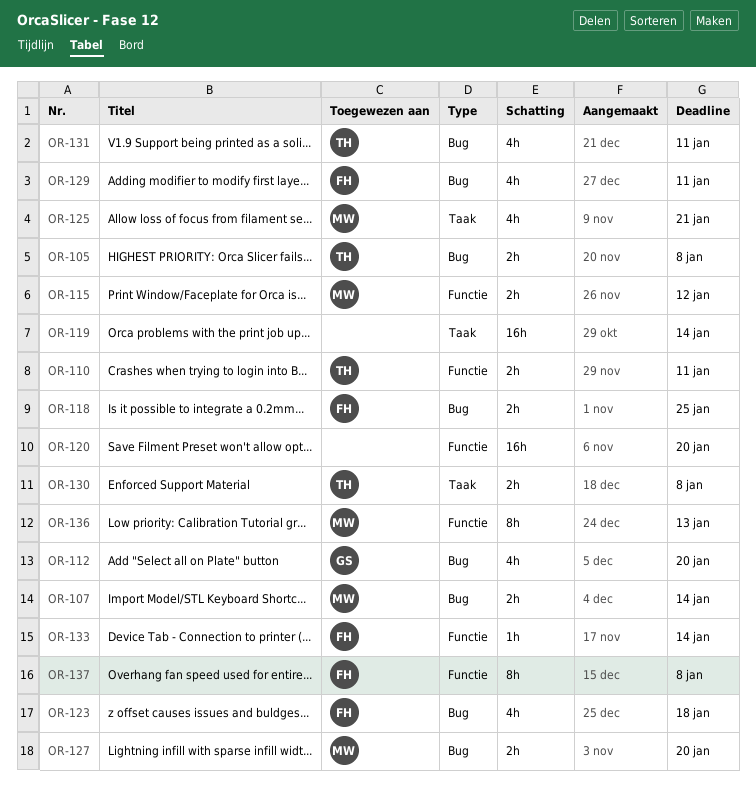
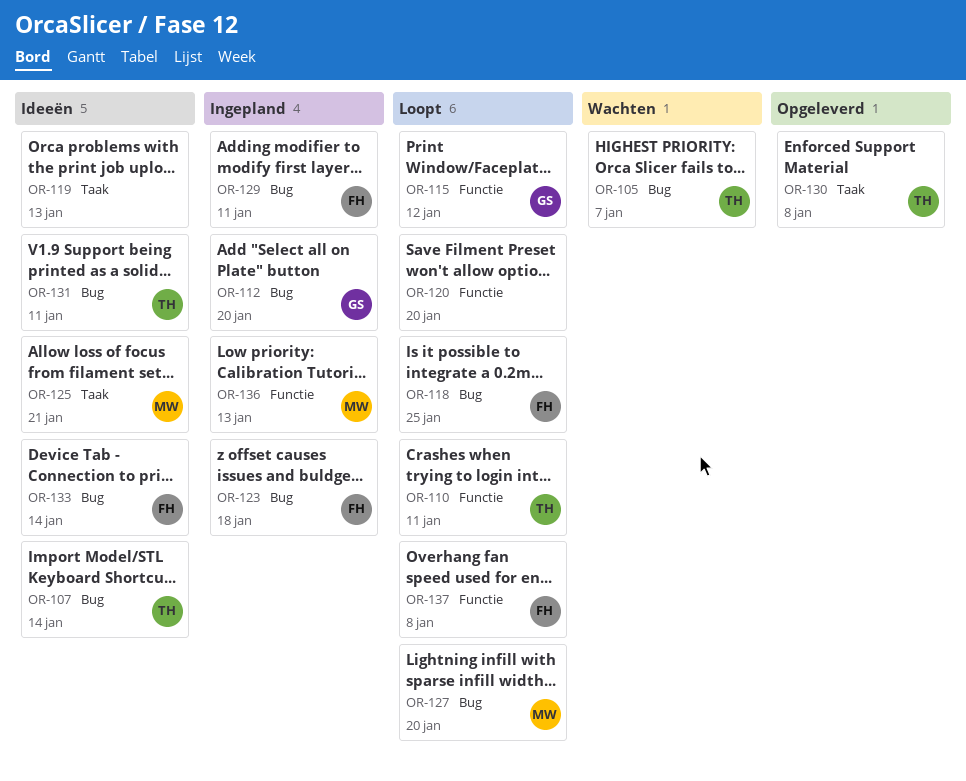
OR-105, due: Jan 8 -> Jan 7
OR-107, owner: MW -> TH
OR-115, owner: MW -> GS
OR-119, due: Jan 14 -> Jan 13
OR-133, label: Functie -> Bug

